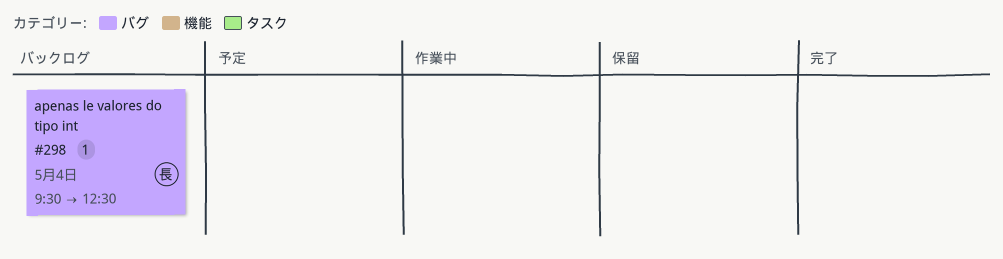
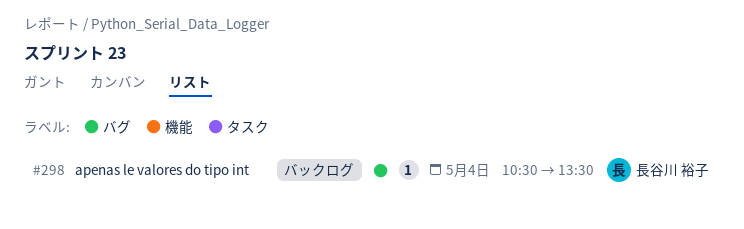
#298, begins: 09:30 -> 10:30
#298, ends: 12:30 -> 13:30

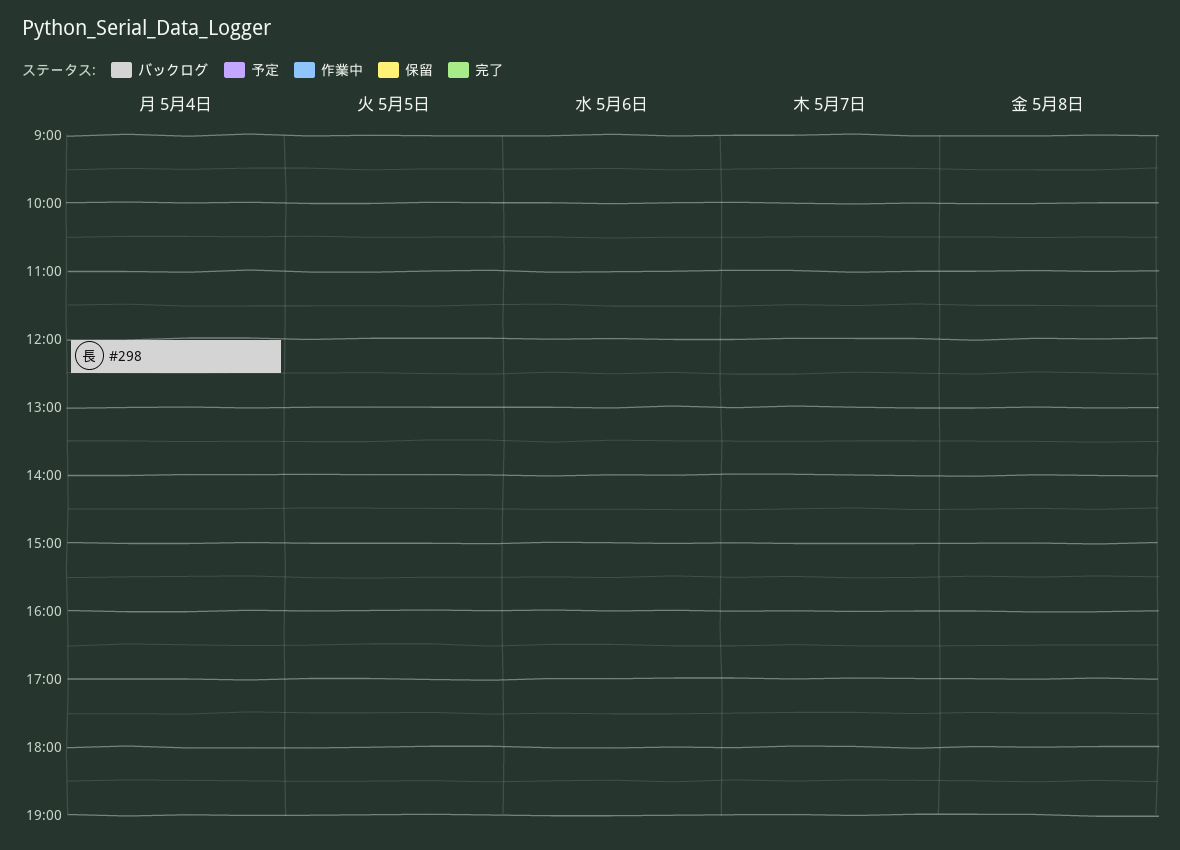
#298, begins: 10:30 -> 12:00
#298, ends: 13:30 -> 12:30

